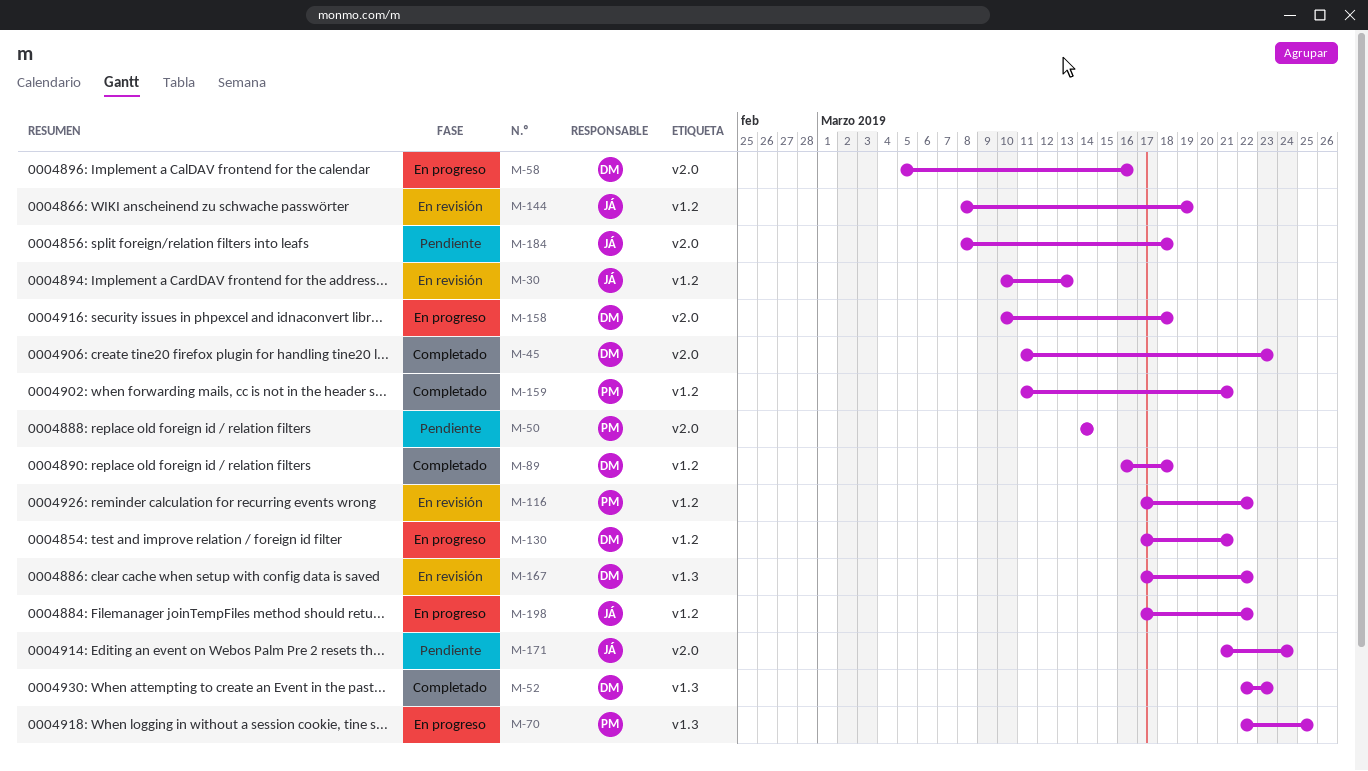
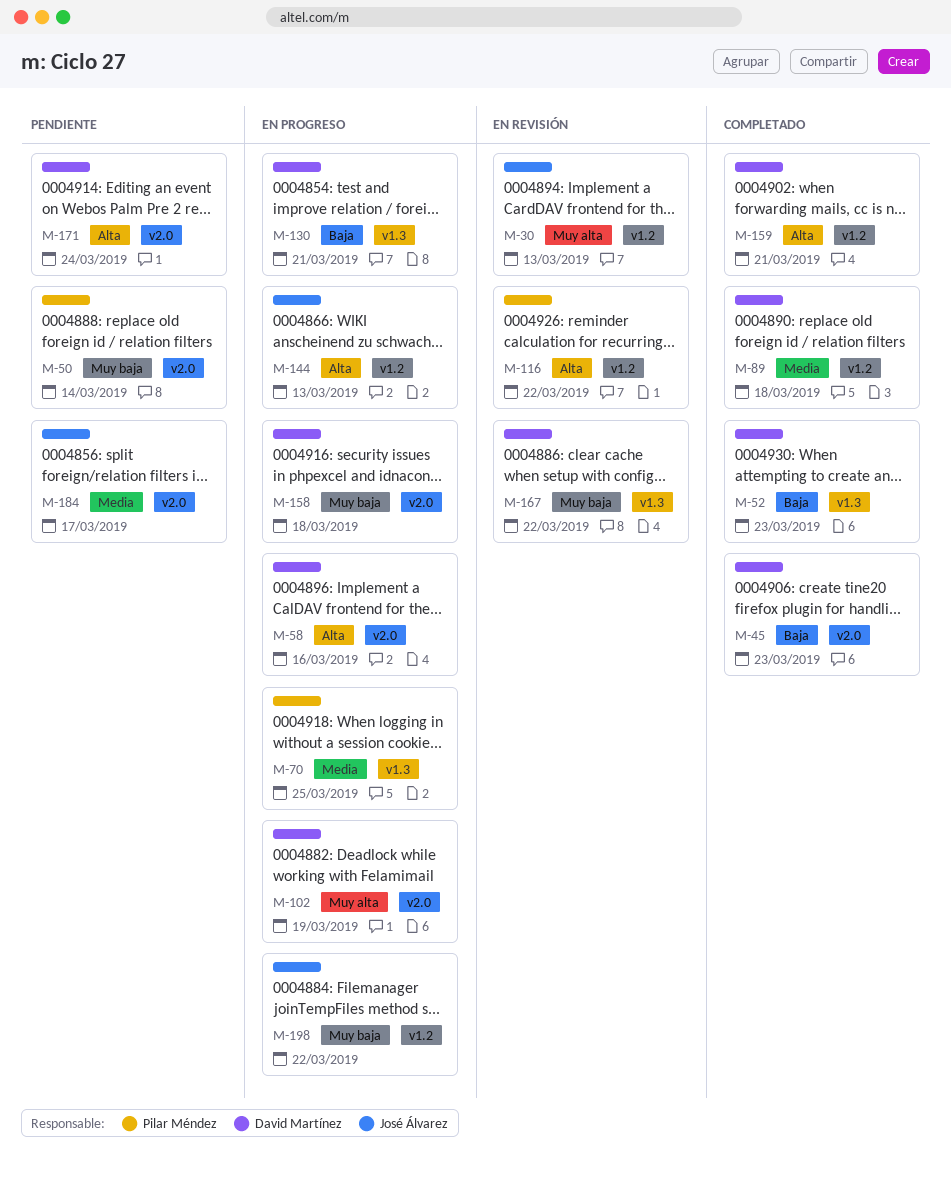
M-102: none -> present
M-130, label: v1.2 -> v1.3
M-144, status: En revisión -> En progreso
M-144, due: Mar 19 -> Mar 13
M-159, owner: Pilar Méndez -> David Martínez
M-171, owner: José Álvarez -> David Martínez
M-184, due: Mar 18 -> Mar 17

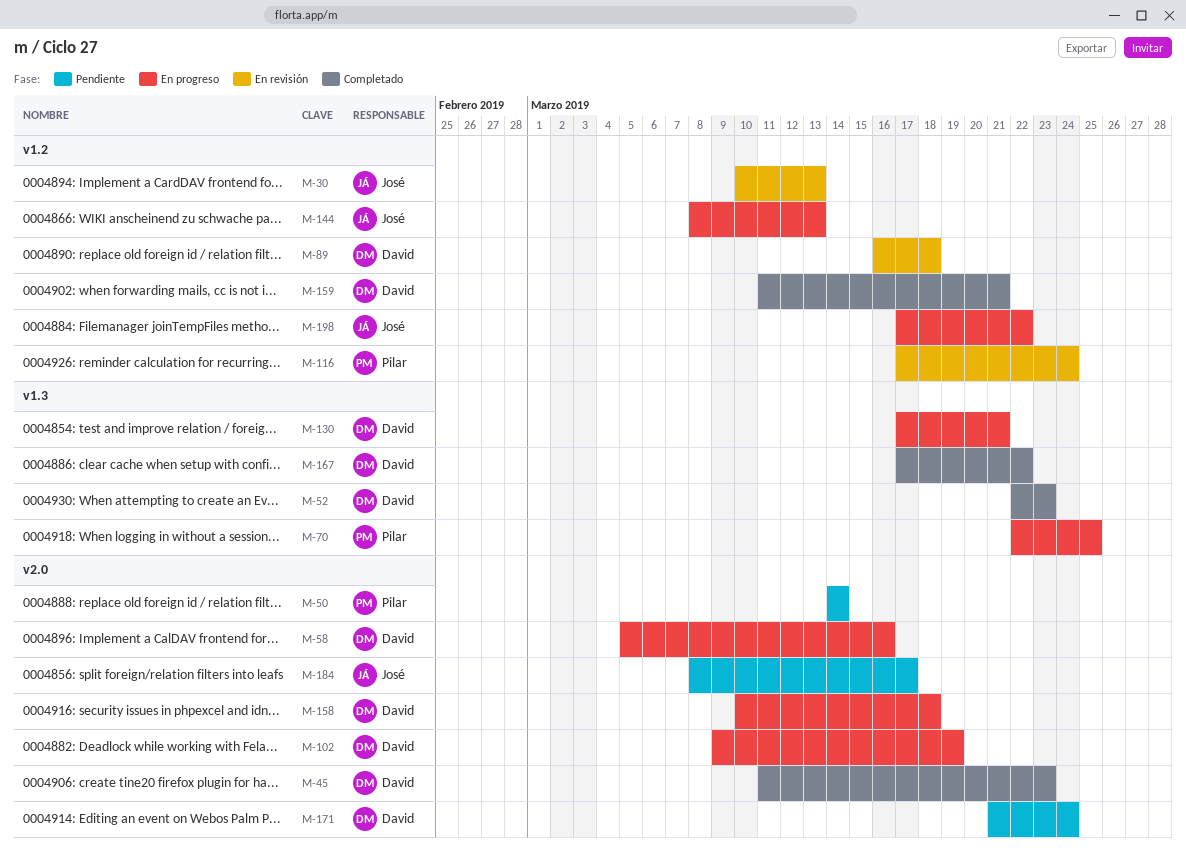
M-89, status: Completado -> En revisión
M-116, due: Mar 22 -> Mar 24
M-167, status: En revisión -> Completado

